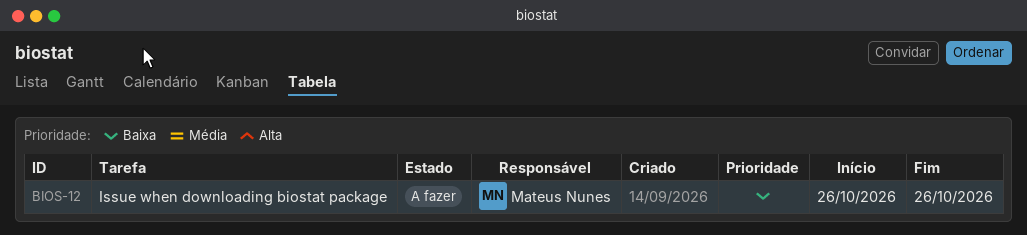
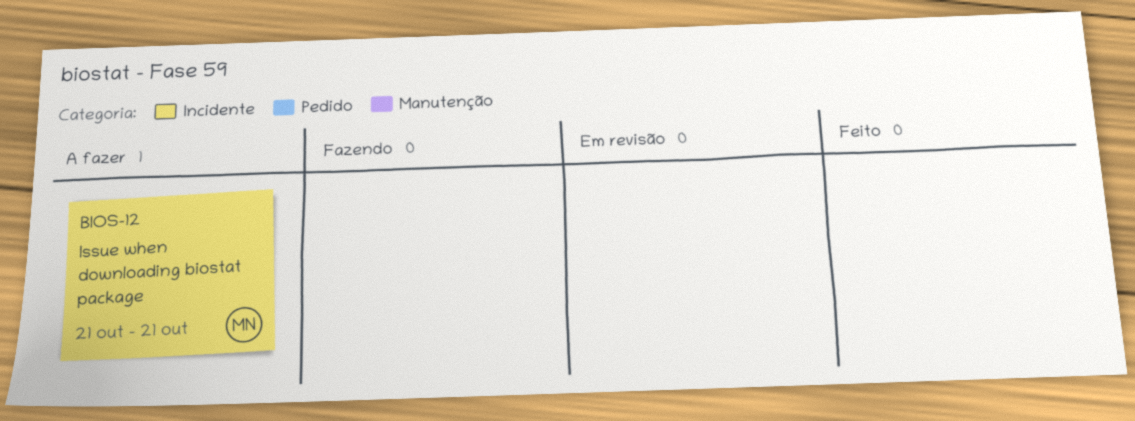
BIOS-12, start: Oct 26 -> Oct 21
BIOS-12, due: Oct 26 -> Oct 21

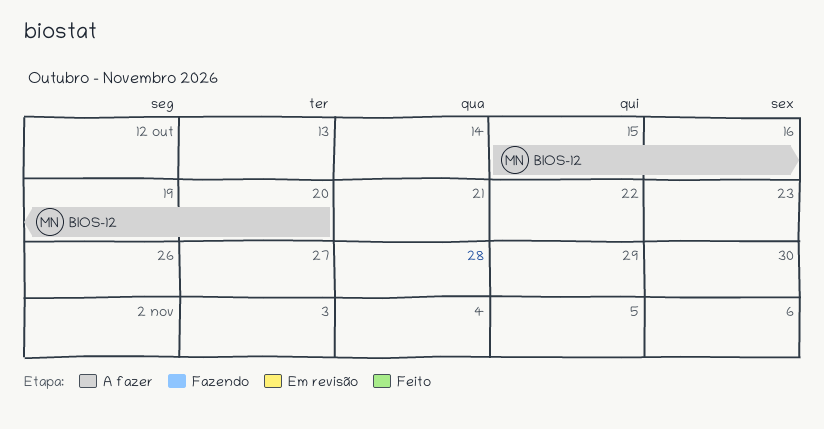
BIOS-12, start: Oct 21 -> Oct 15
BIOS-12, due: Oct 21 -> Oct 20

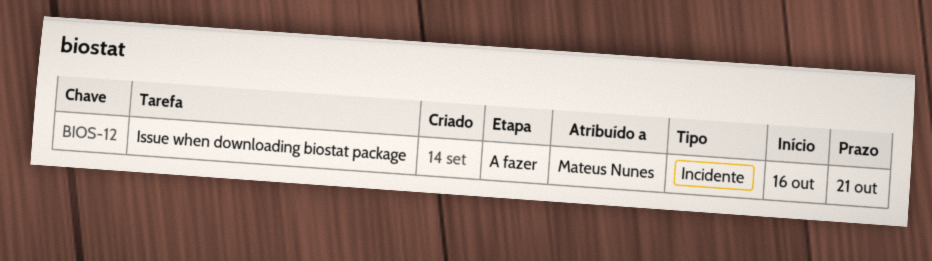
BIOS-12, start: Oct 15 -> Oct 16
BIOS-12, due: Oct 20 -> Oct 21

